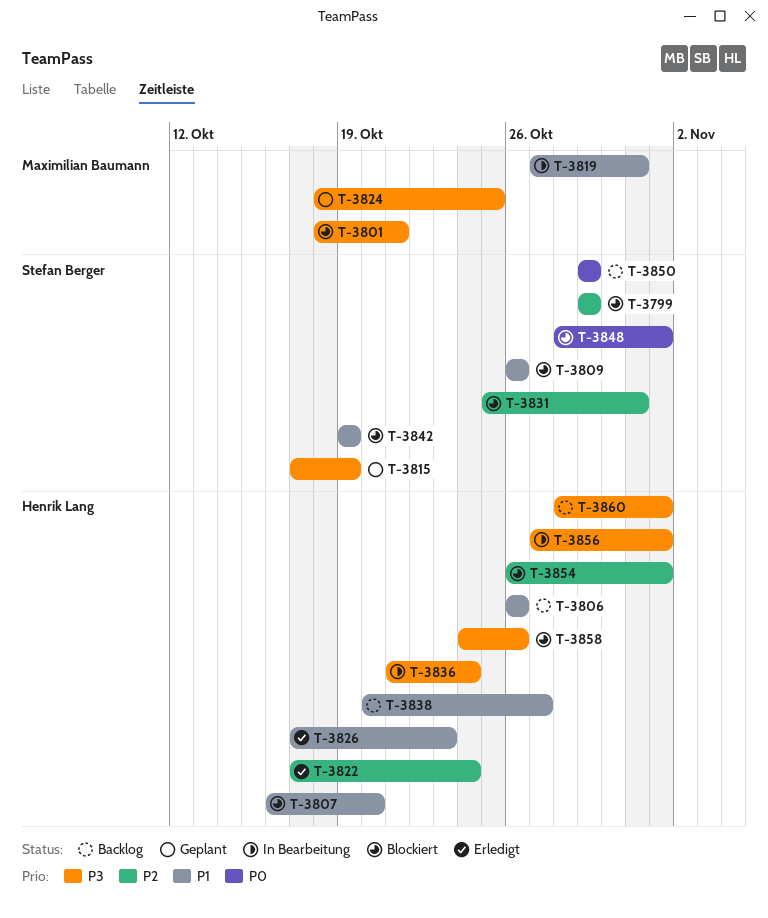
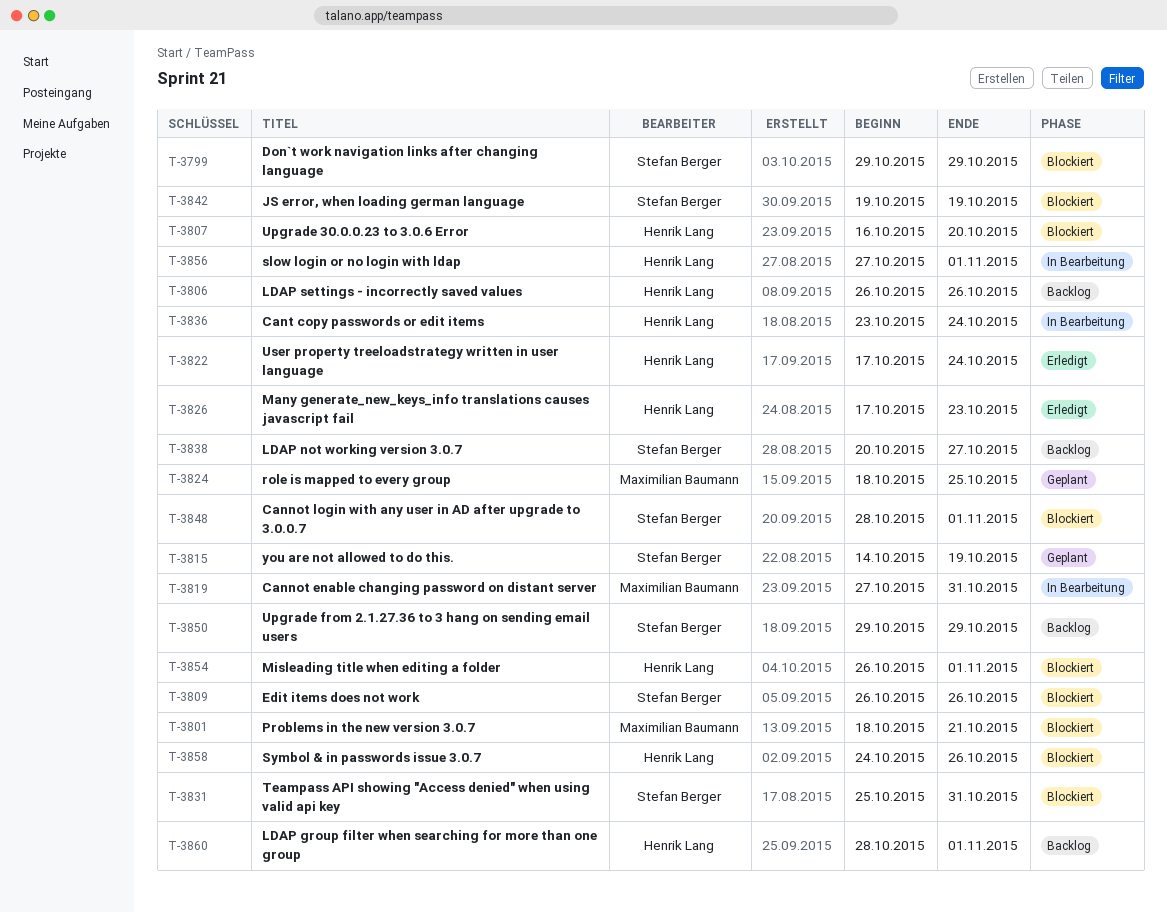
T-3815, start: Oct 17 -> Oct 14
T-3836, start: Oct 21 -> Oct 23
T-3838, owner: Henrik Lang -> Stefan Berger

